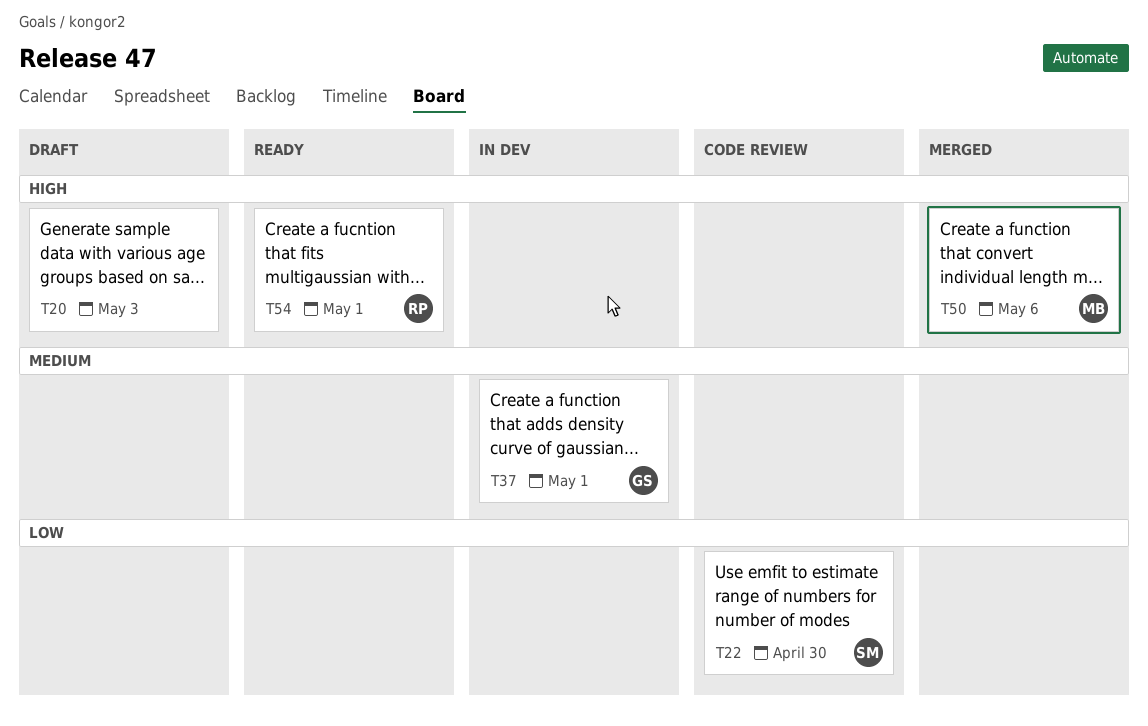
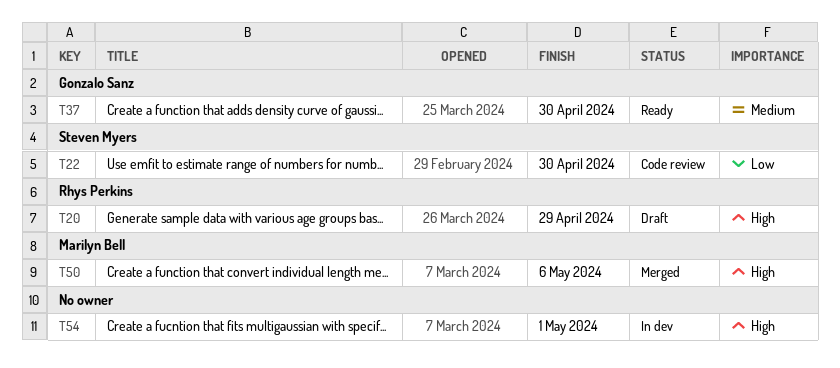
T20, owner: none -> Rhys Perkins
T20, due: May 3 -> Apr 29
T37, status: In dev -> Ready
T37, due: May 1 -> Apr 30
T54, status: Ready -> In dev
T54, owner: Rhys Perkins -> none

